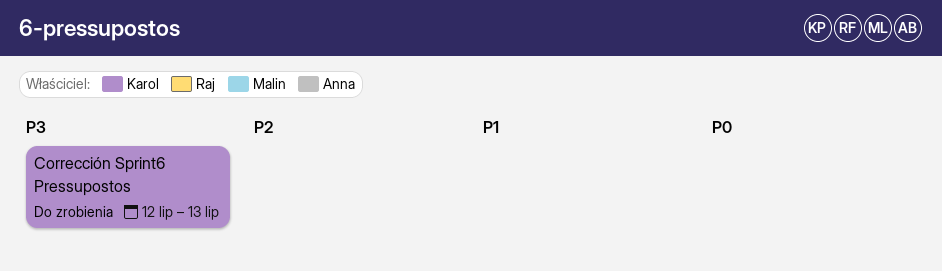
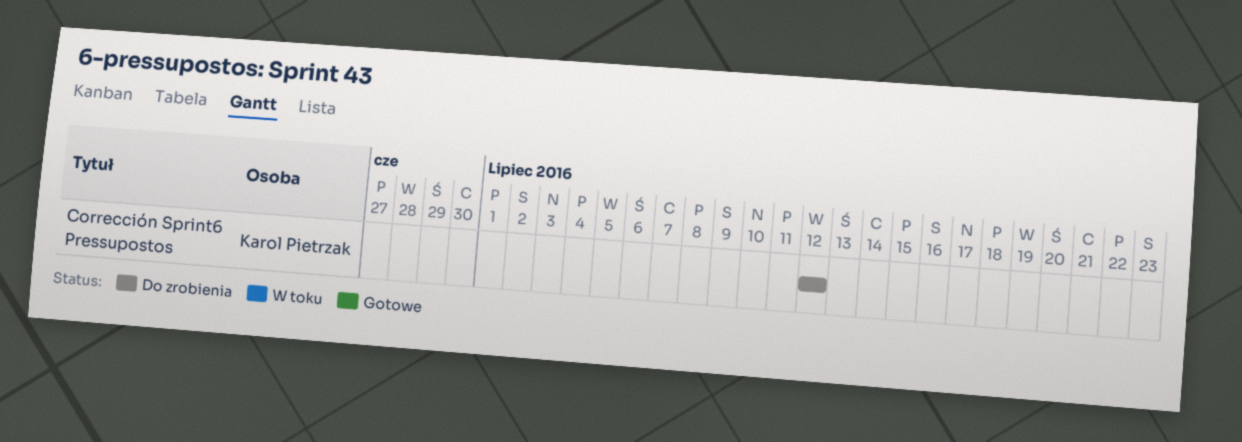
Corrección Sprint6 Pressupostos, due: Jul 13 -> Jul 12

